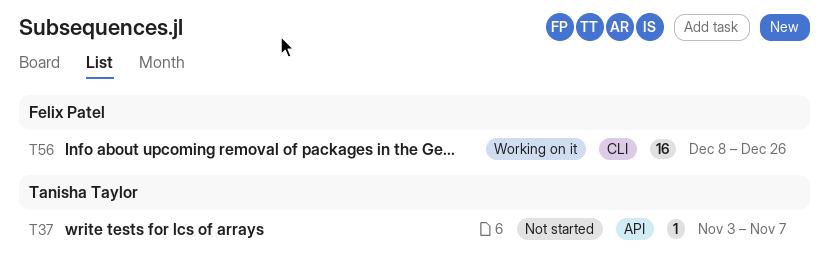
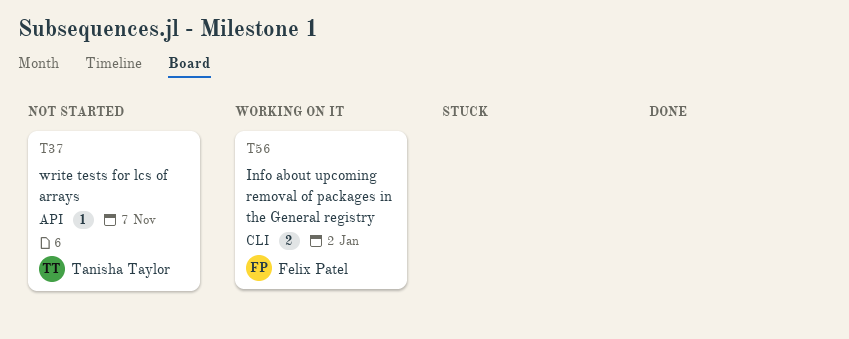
T56, estimate: 16 -> 2
T56, due: Dec 26 -> Jan 2

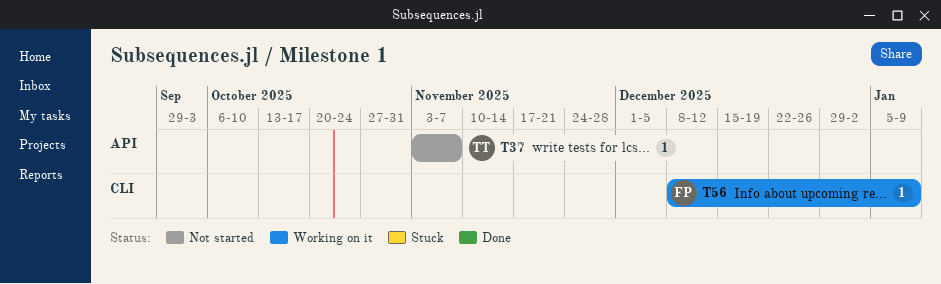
T56, estimate: 2 -> 1
T56, due: Jan 2 -> Jan 9

